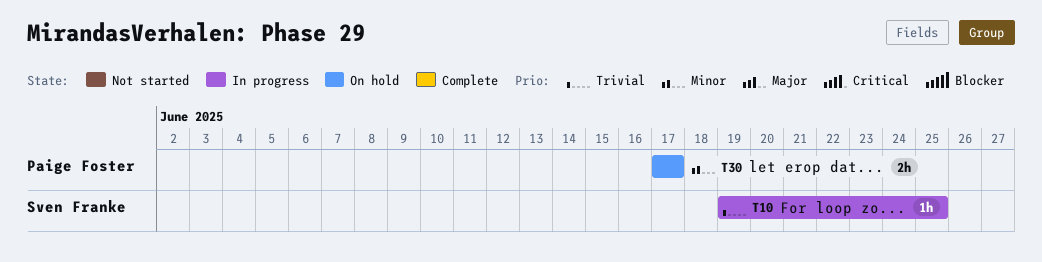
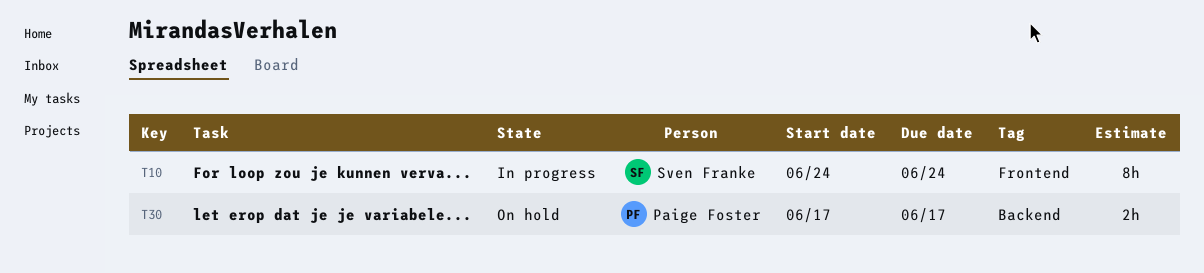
T10, estimate: 1h -> 8h
T10, start: Jun 19 -> Jun 24
T10, due: Jun 25 -> Jun 24

